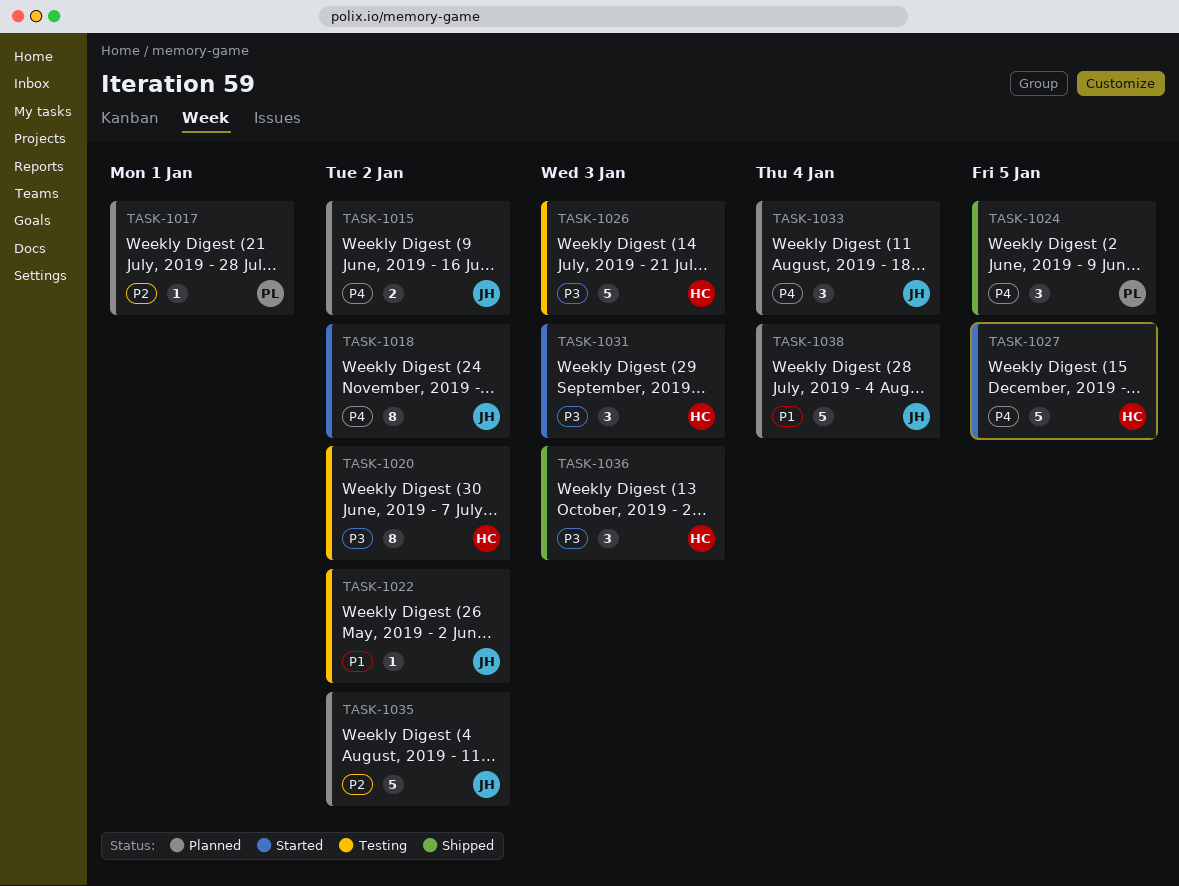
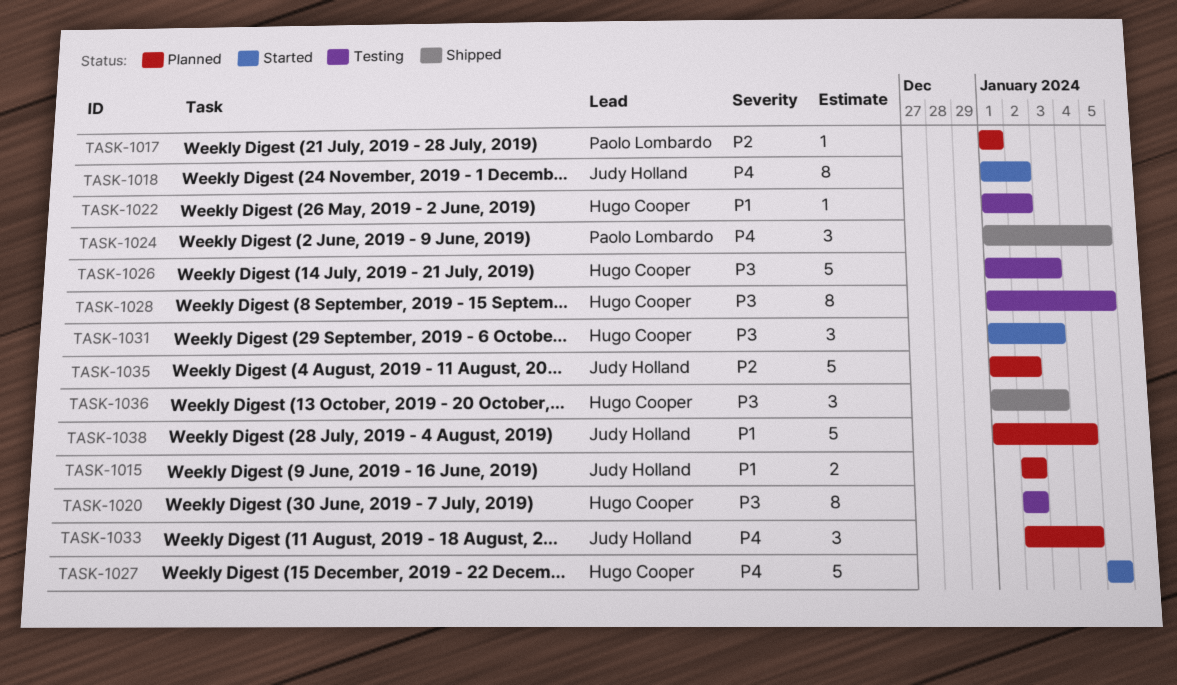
TASK-1015, priority: P4 -> P1
TASK-1022, owner: Judy Holland -> Hugo Cooper
TASK-1028: none -> present

